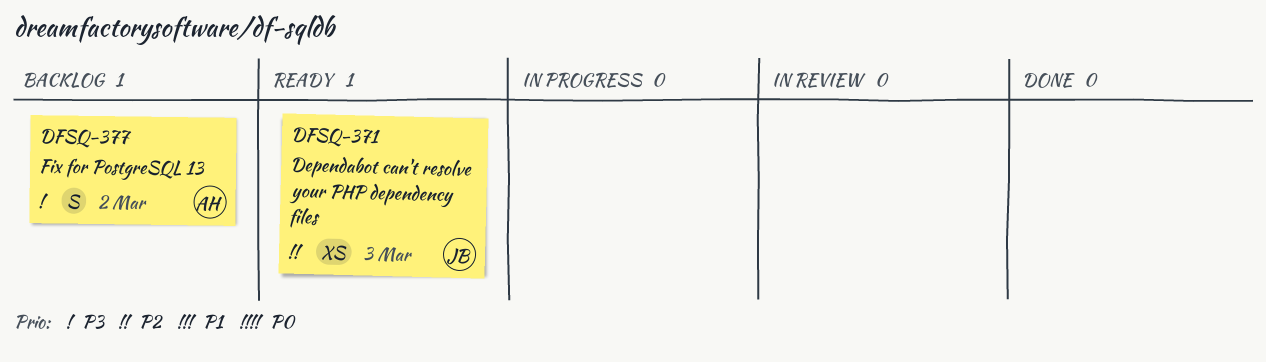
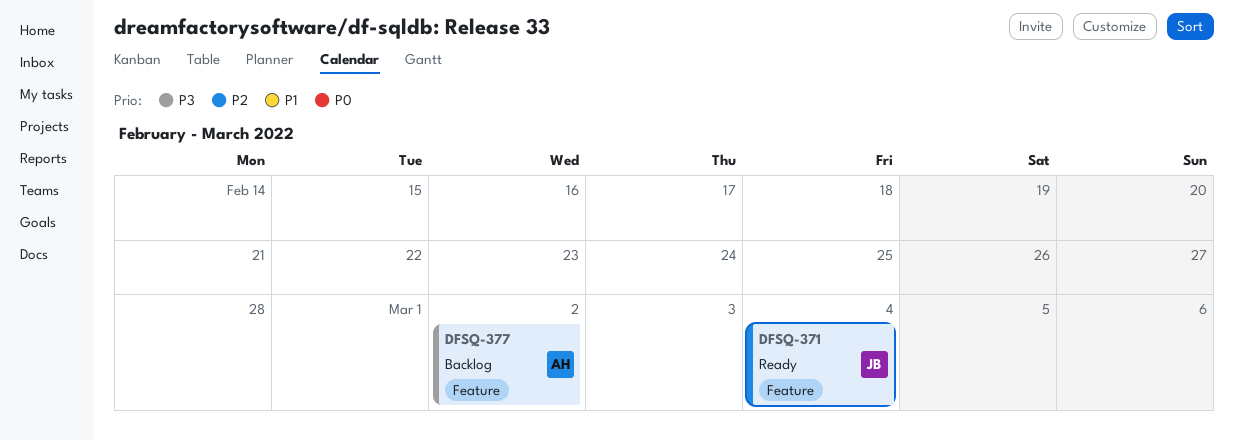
DFSQ-371, due: Mar 3 -> Mar 4

